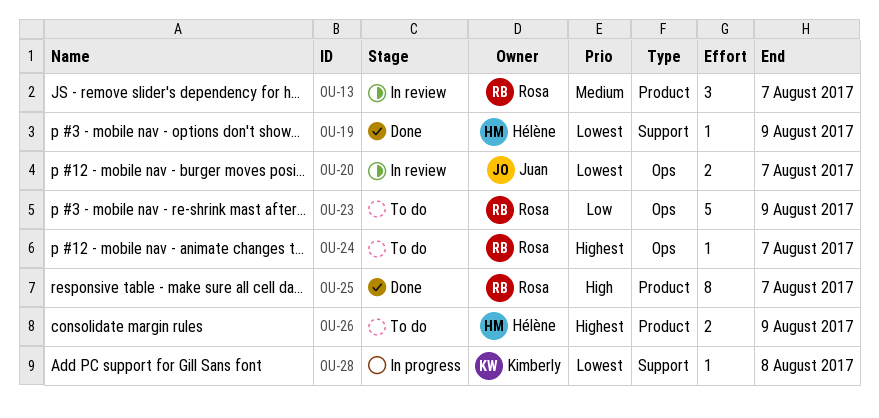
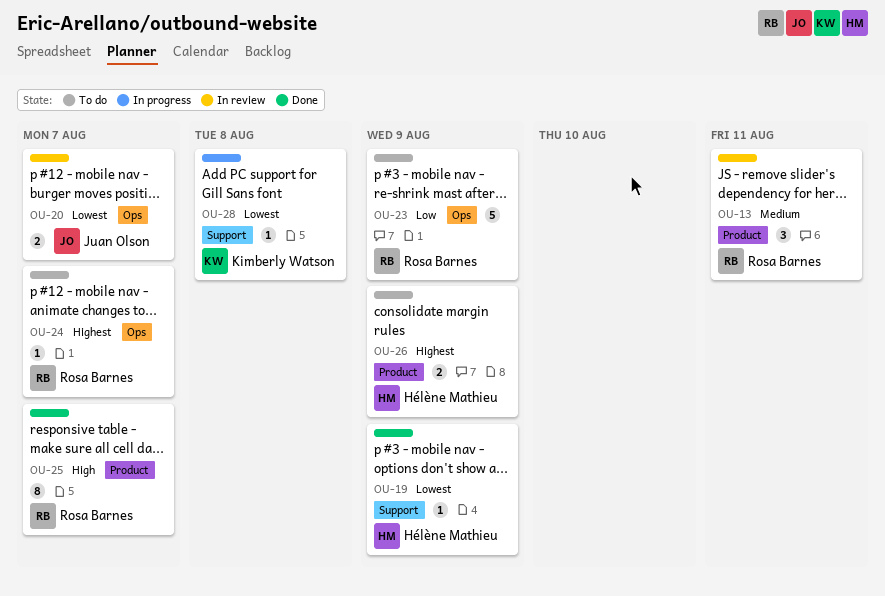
OU-13, due: Aug 7 -> Aug 11

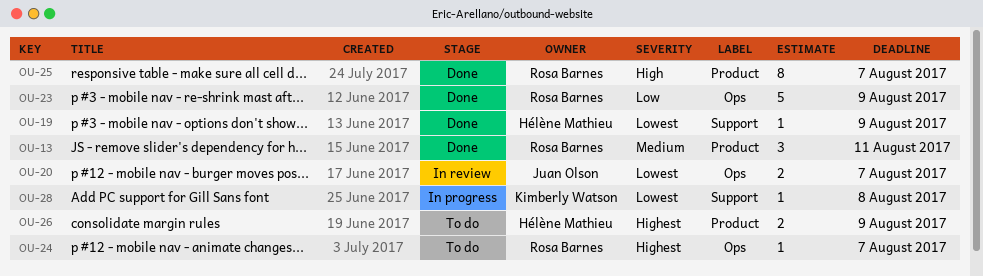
OU-13, status: In review -> Done
OU-23, status: To do -> Done

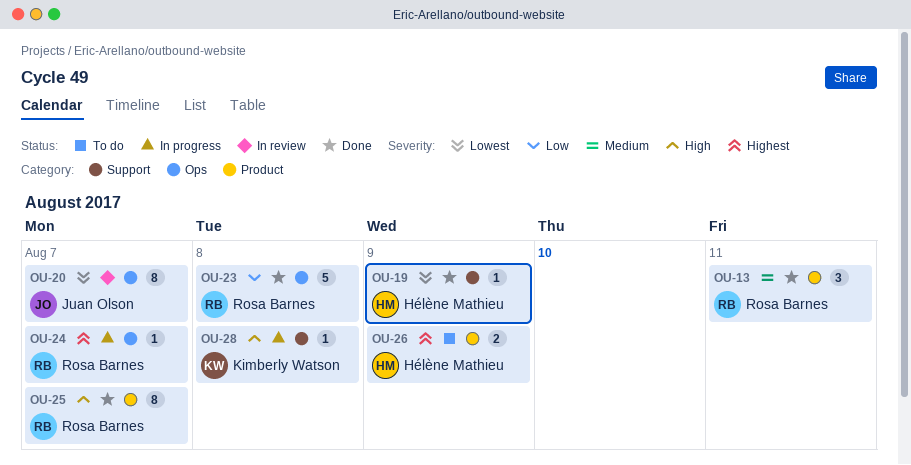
OU-20, estimate: 2 -> 8
OU-23, due: Aug 9 -> Aug 8
OU-24, status: To do -> In progress
OU-28, priority: Lowest -> High

